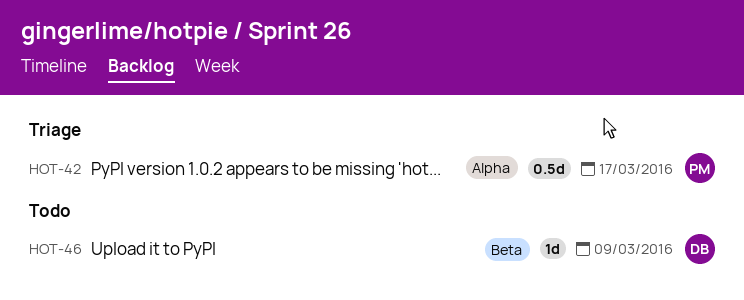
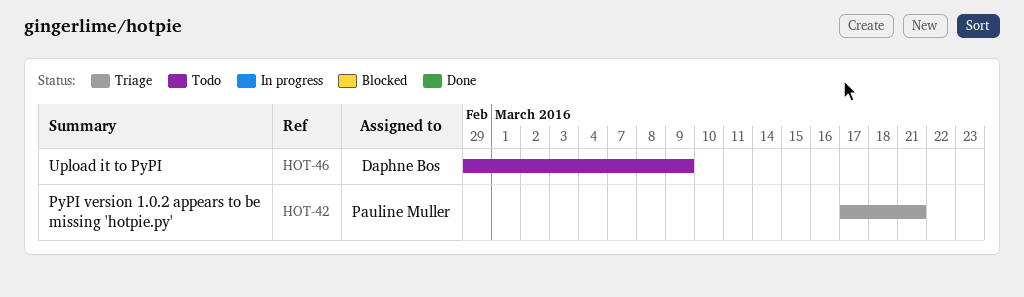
HOT-42, due: Mar 17 -> Mar 21

